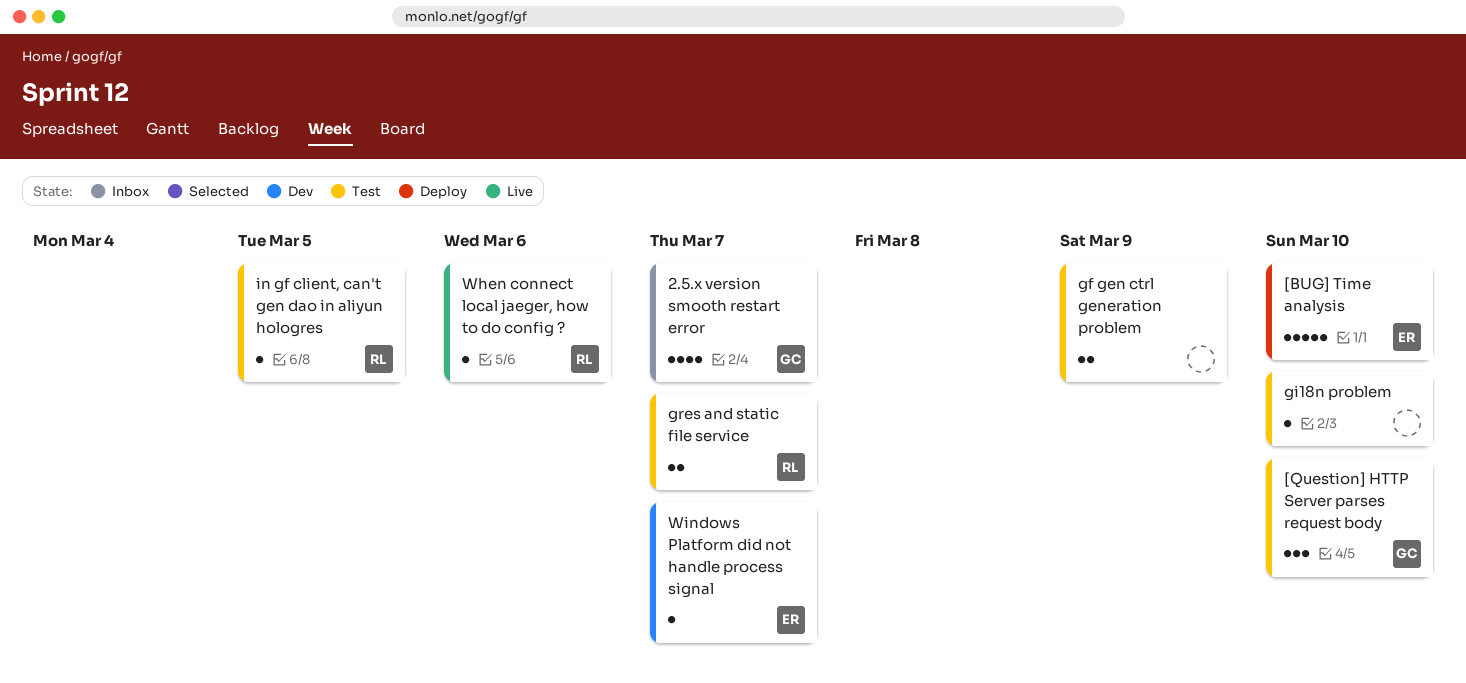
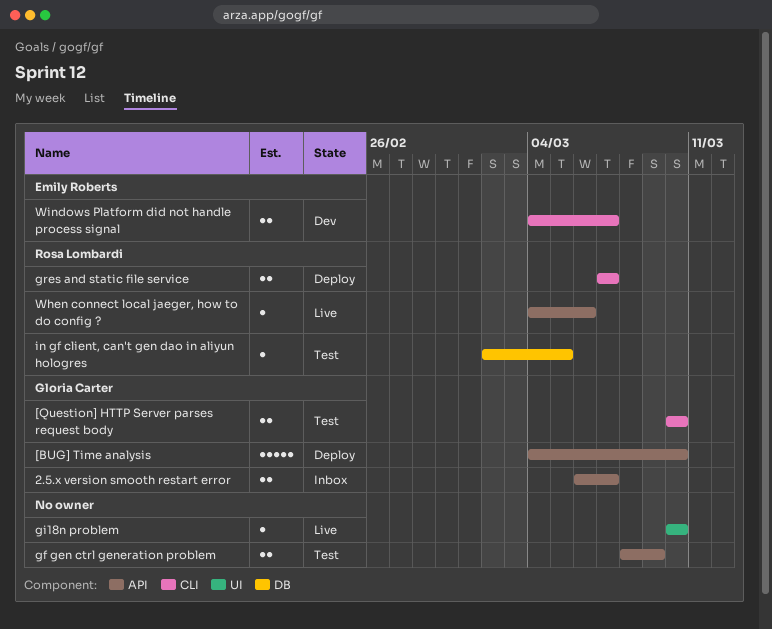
2.5.x version smooth restart error, estimate: 4 -> 2
[BUG] Time analysis, owner: Emily Roberts -> Gloria Carter
[Question] HTTP Server parses request body, estimate: 3 -> 2
gi18n problem, status: Test -> Live
gres and static file service, status: Test -> Deploy
Windows Platform did not handle process signal, estimate: 1 -> 2

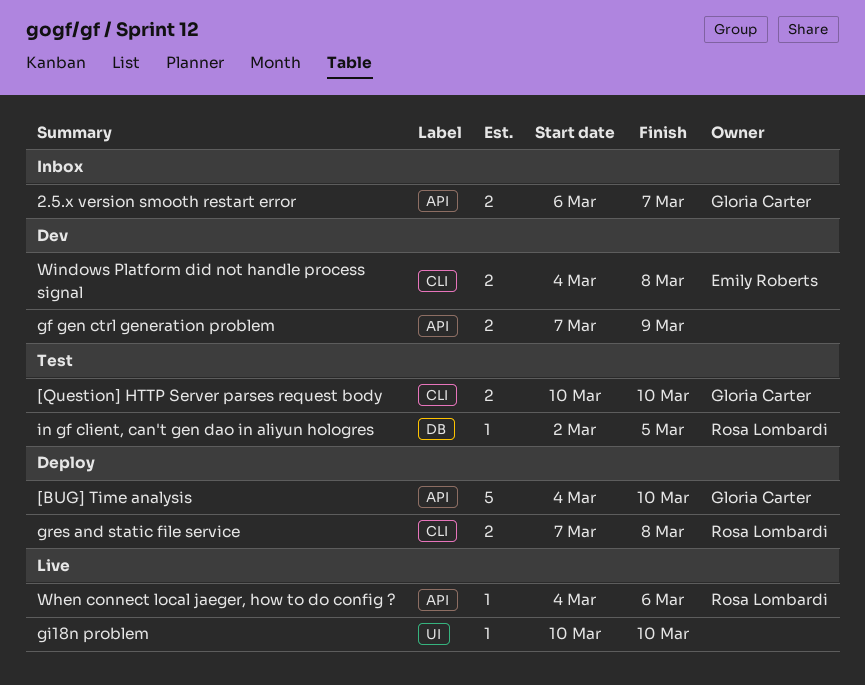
gf gen ctrl generation problem, status: Test -> Dev
gf gen ctrl generation problem, start: Mar 8 -> Mar 7
gres and static file service, due: Mar 7 -> Mar 8
Windows Platform did not handle process signal, due: Mar 7 -> Mar 8

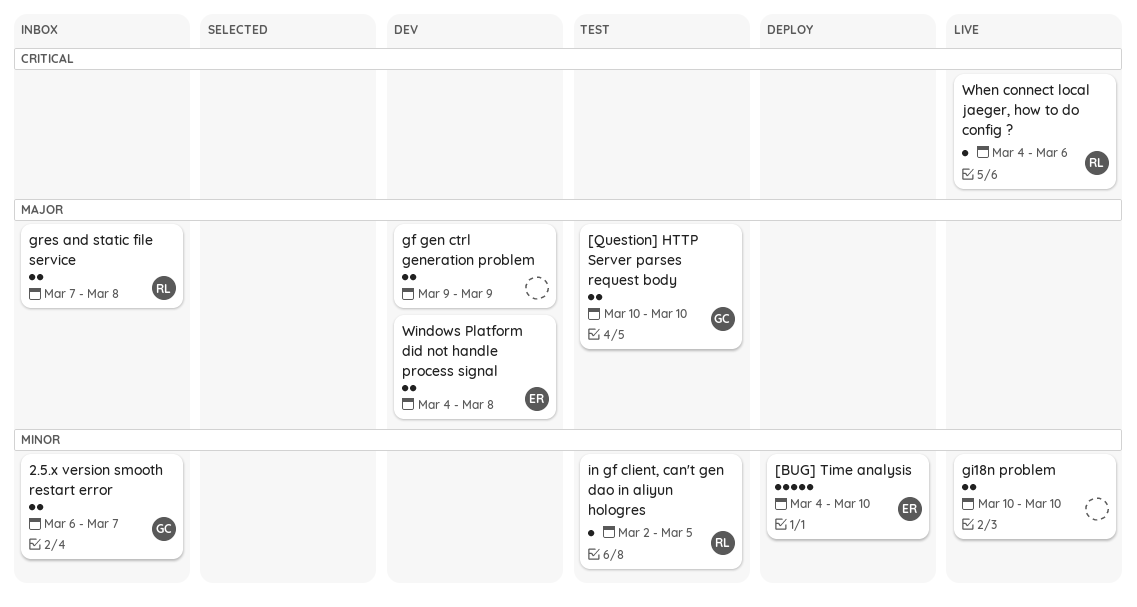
[BUG] Time analysis, owner: Gloria Carter -> Emily Roberts
gf gen ctrl generation problem, start: Mar 7 -> Mar 9
gi18n problem, estimate: 1 -> 2
gres and static file service, status: Deploy -> Inbox

